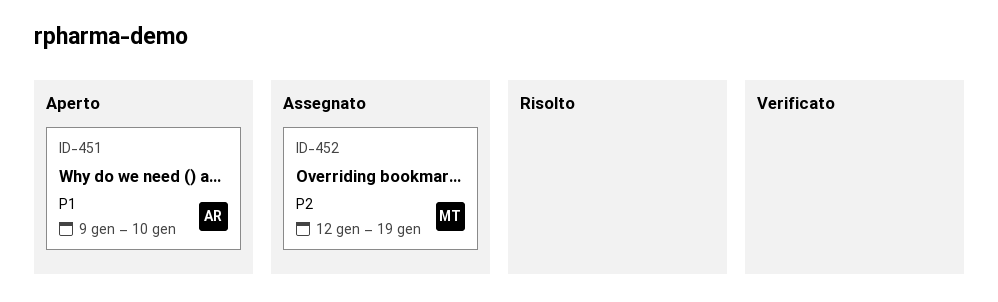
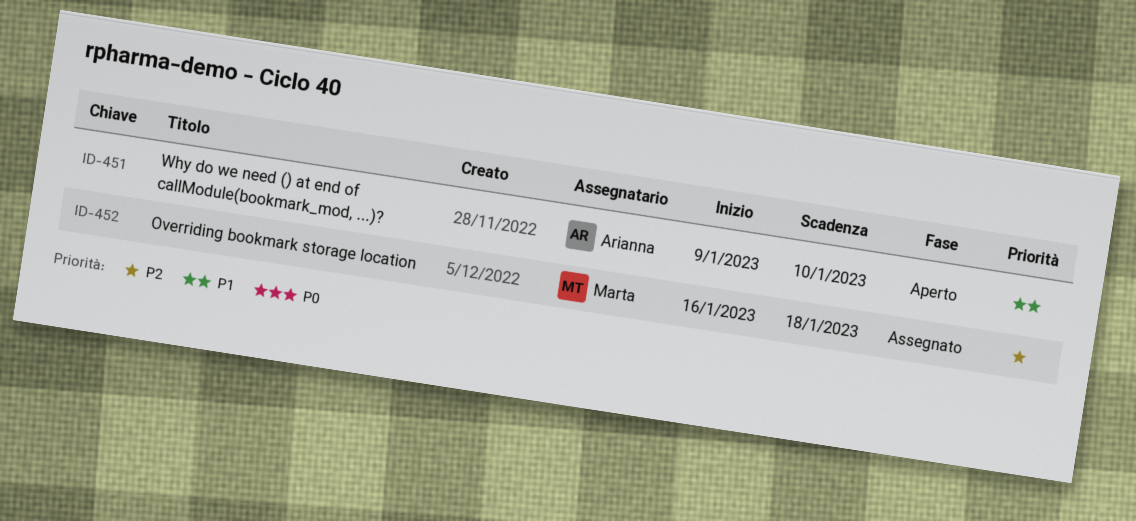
ID-452, start: Jan 12 -> Jan 16
ID-452, due: Jan 19 -> Jan 18

